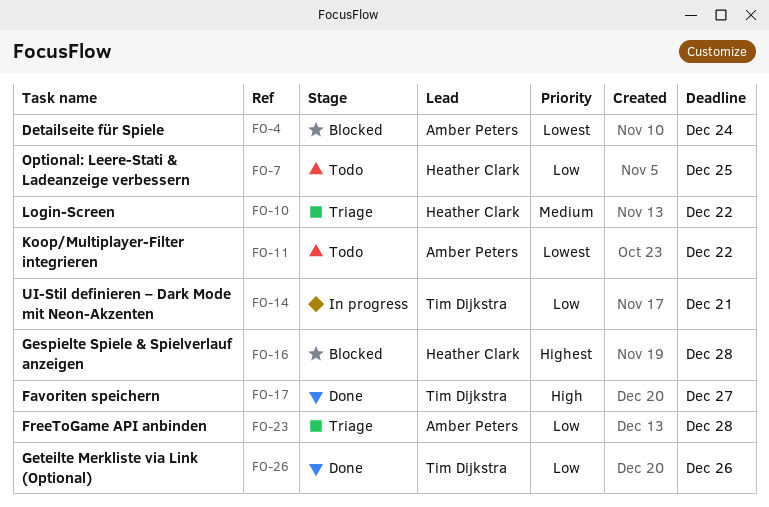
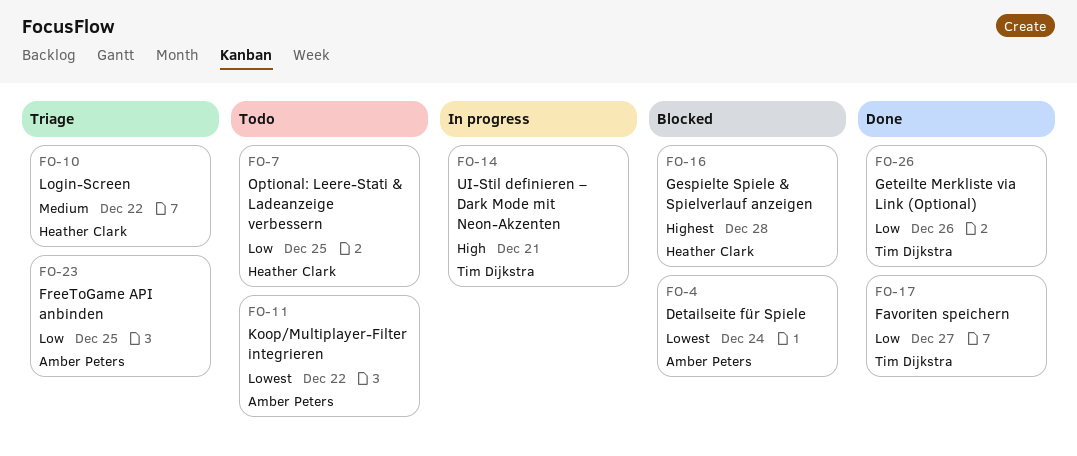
FO-14, priority: Low -> High
FO-17, priority: High -> Low
FO-23, due: Dec 28 -> Dec 25

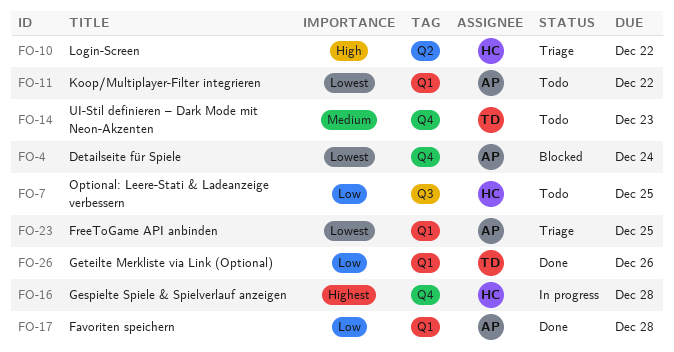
FO-10, priority: Medium -> High
FO-14, status: In progress -> Todo
FO-14, priority: High -> Medium
FO-14, due: Dec 21 -> Dec 23
FO-16, status: Blocked -> In progress
FO-17, owner: Tim Dijkstra -> Amber Peters
FO-17, due: Dec 27 -> Dec 28
FO-23, priority: Low -> Lowest

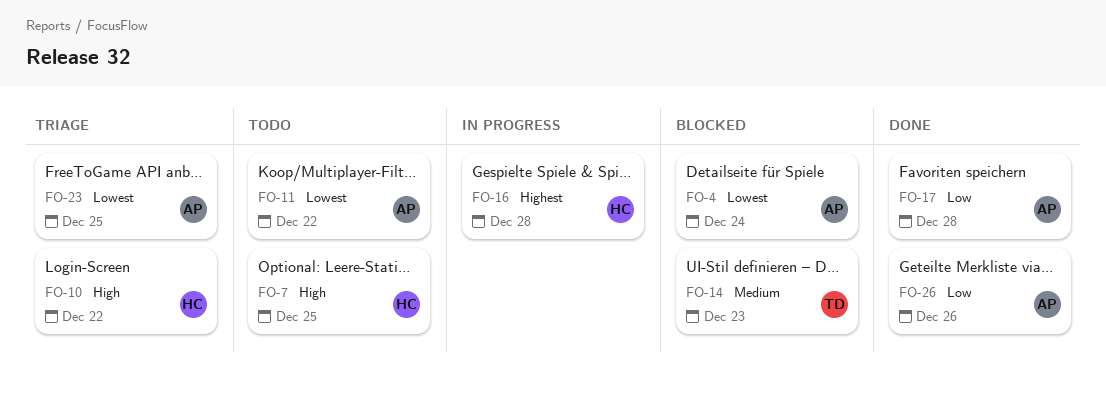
FO-7, priority: Low -> High
FO-14, status: Todo -> Blocked
FO-26, owner: TD -> AP

